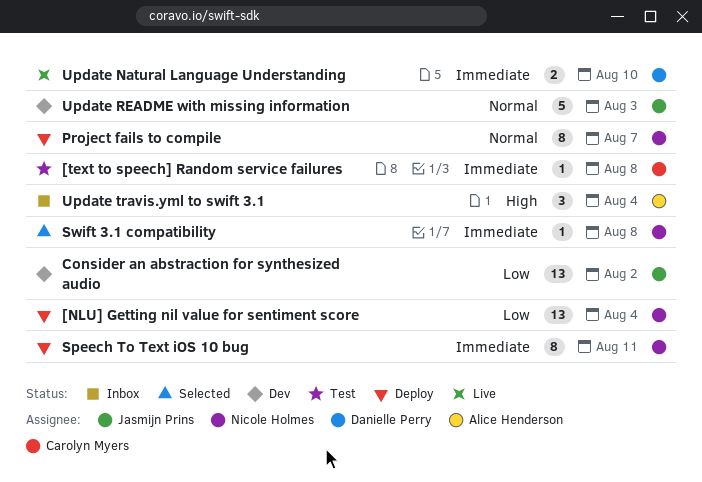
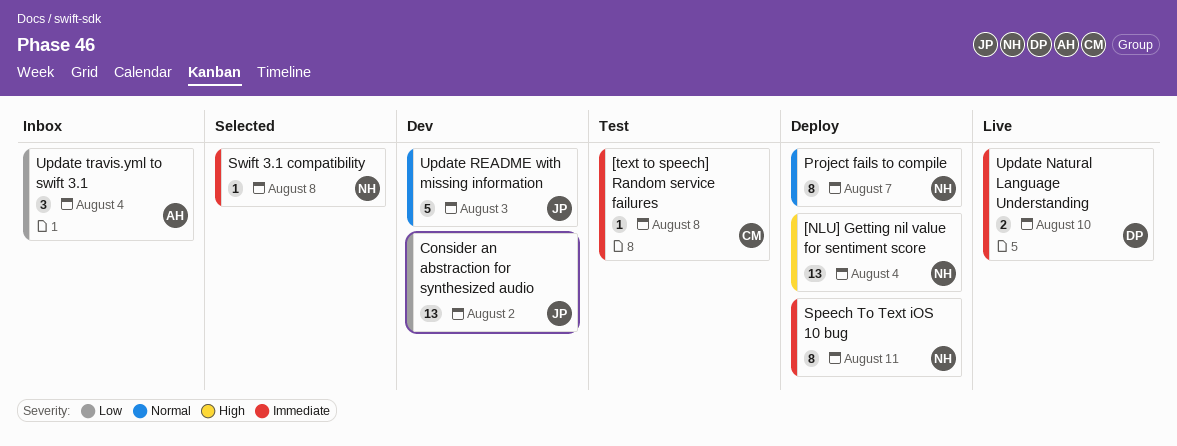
[NLU] Getting nil value for sentiment score, priority: Low -> High
Update travis.yml to swift 3.1, priority: High -> Low

